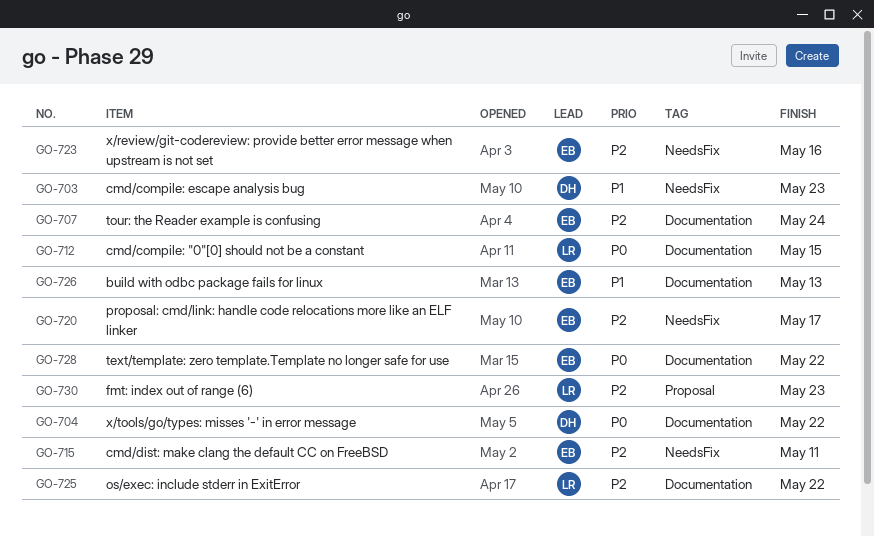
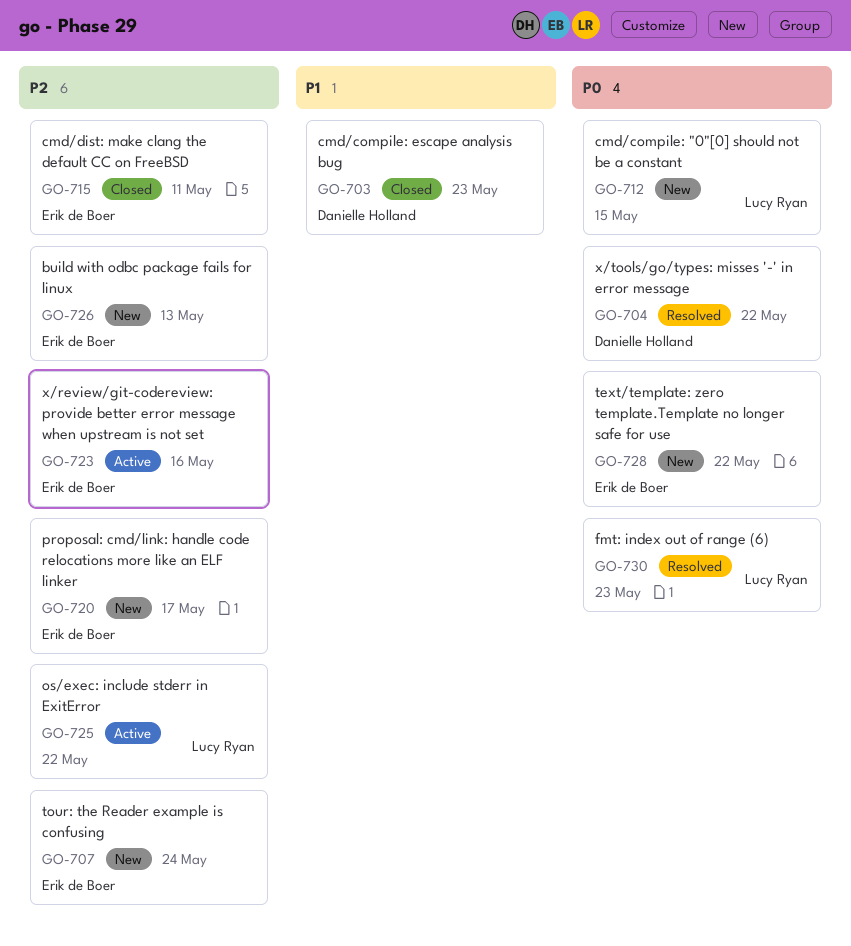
GO-726, priority: P1 -> P2
GO-730, priority: P2 -> P0

